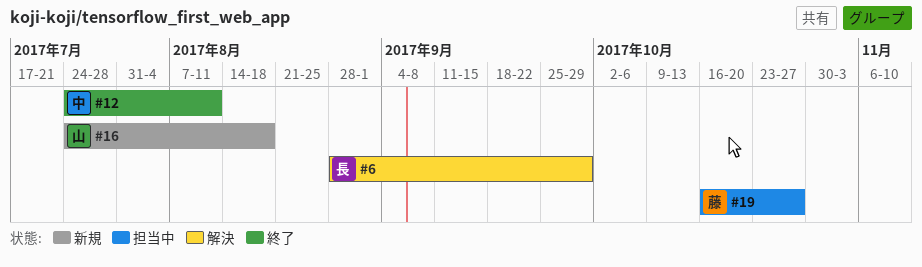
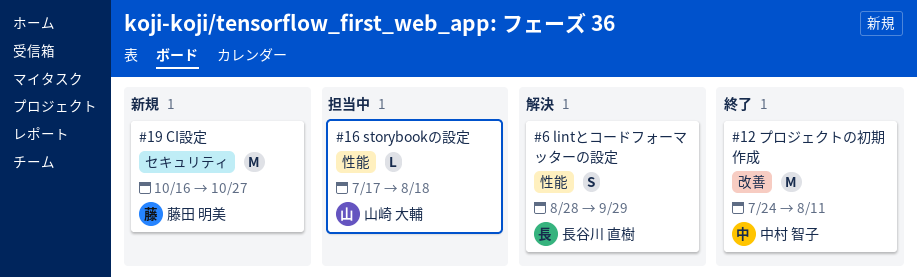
#16, status: 新規 -> 担当中
#16, start: Jul 24 -> Jul 17
#19, status: 担当中 -> 新規

